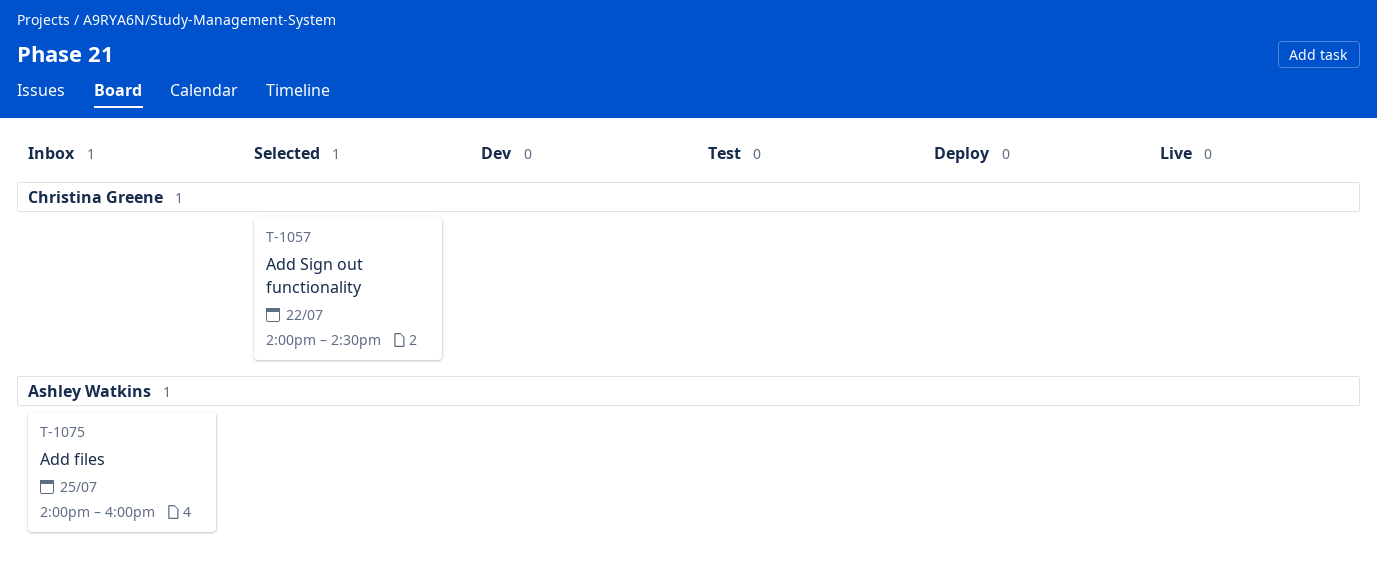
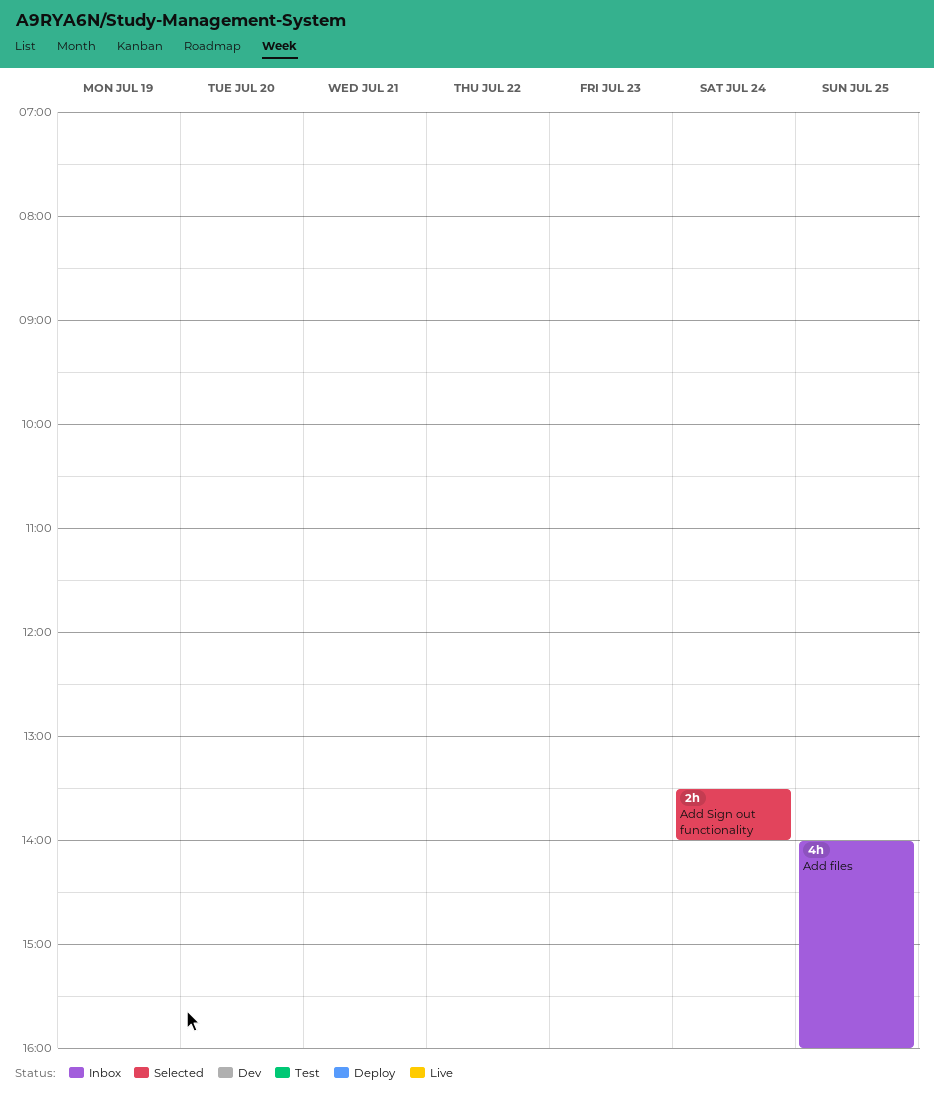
Add Sign out functionality, day: Jul 22 -> Jul 24
Add Sign out functionality, begins: 14:00 -> 13:30
Add Sign out functionality, ends: 14:30 -> 14:00

